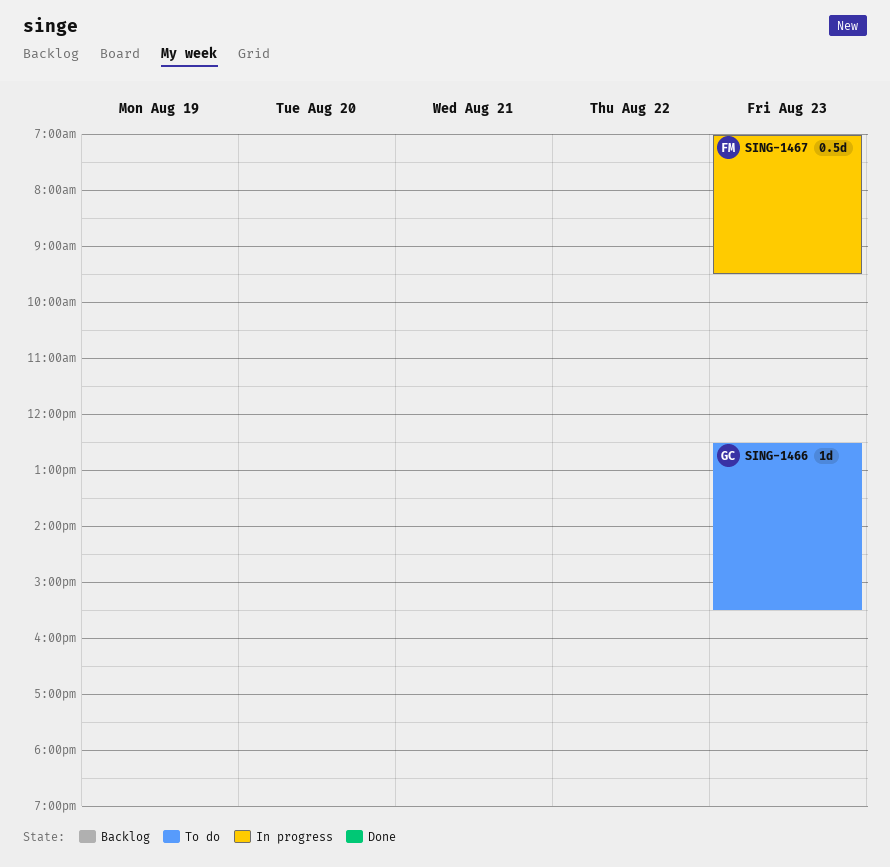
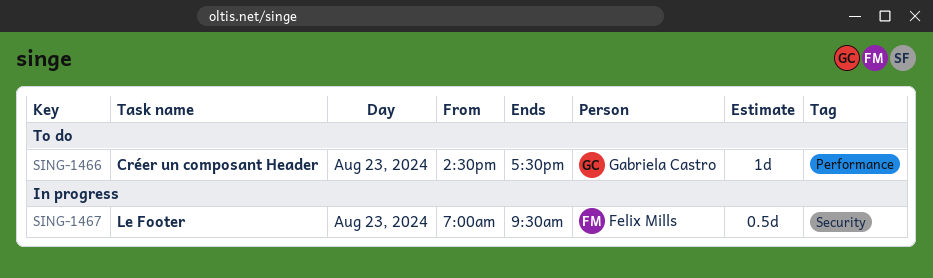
SING-1466, begins: 12:30 -> 14:30
SING-1466, ends: 15:30 -> 17:30

